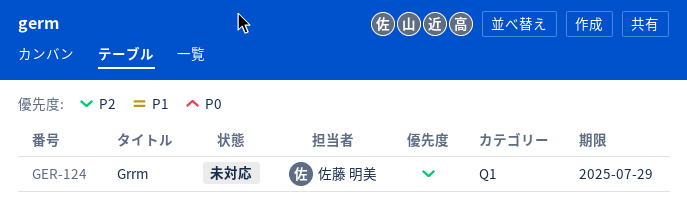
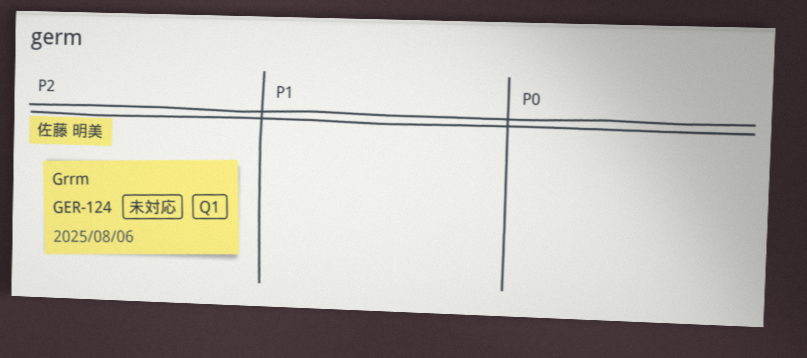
GER-124, due: Jul 29 -> Aug 6

